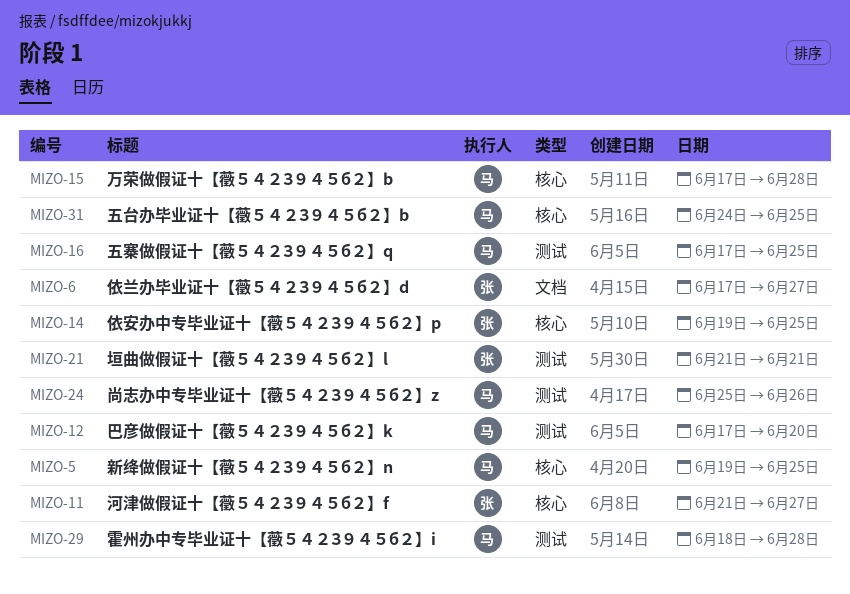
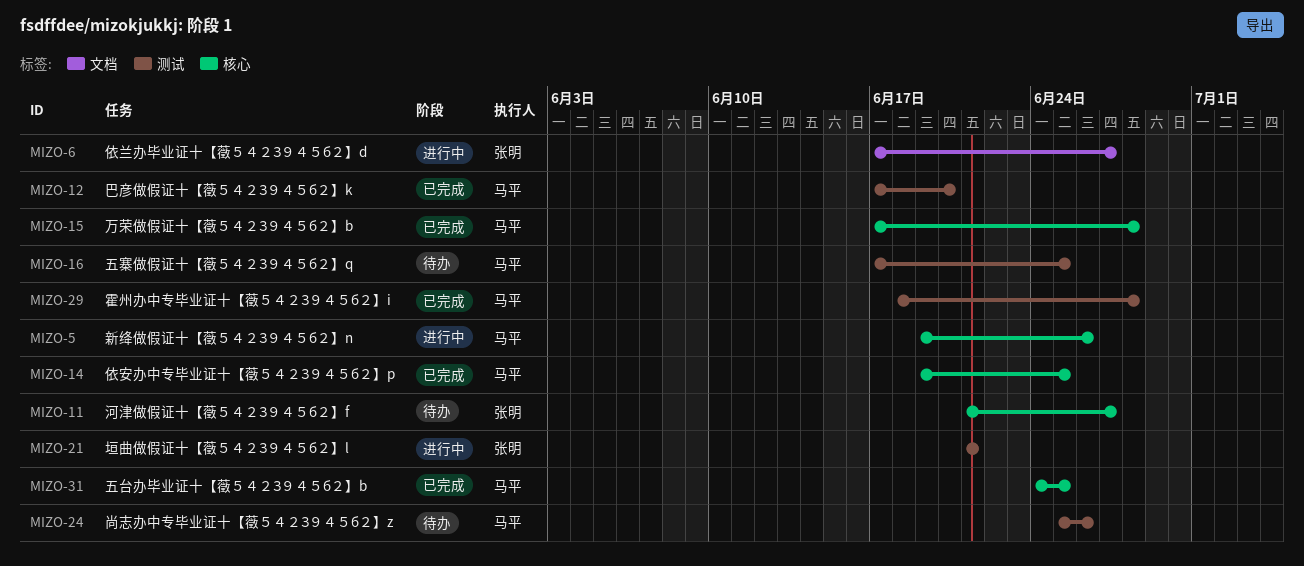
MIZO-5, due: Jun 25 -> Jun 26
MIZO-14, owner: 张明 -> 马平

